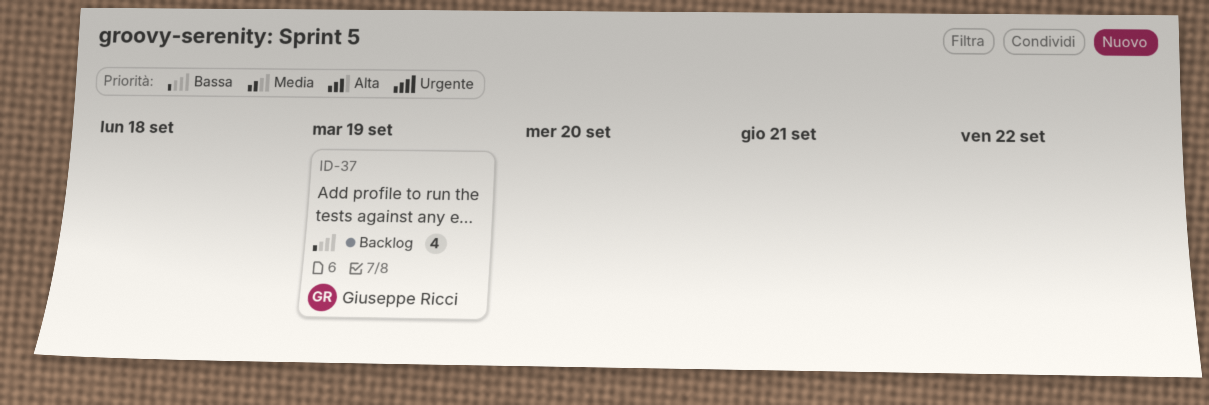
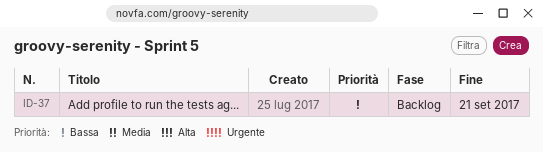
ID-37, due: Sep 19 -> Sep 21

